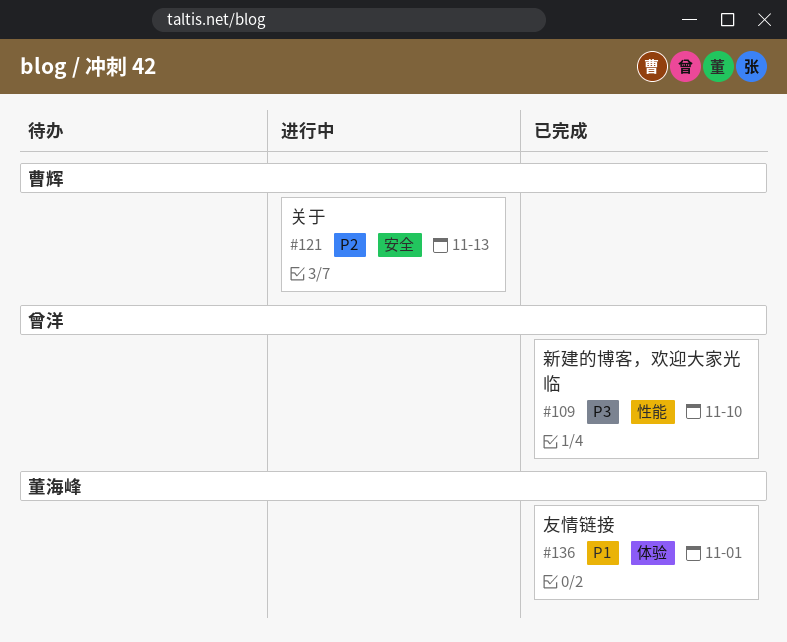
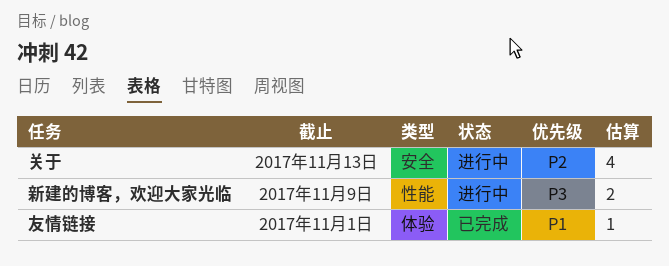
新建的博客，欢迎大家光临, status: 已完成 -> 进行中
新建的博客，欢迎大家光临, due: Nov 10 -> Nov 9

